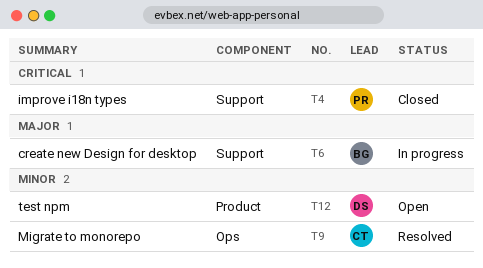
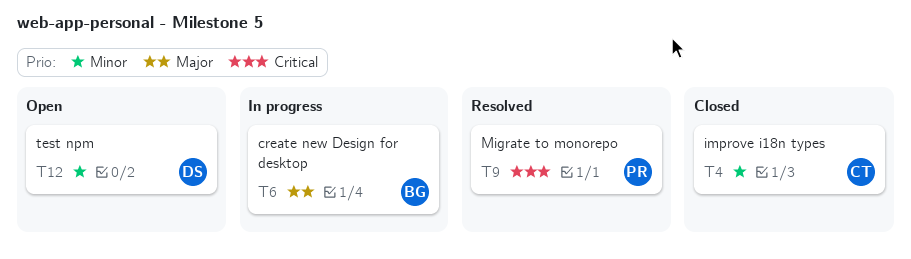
T4, owner: PR -> CT
T4, priority: Critical -> Minor
T9, owner: CT -> PR
T9, priority: Minor -> Critical

